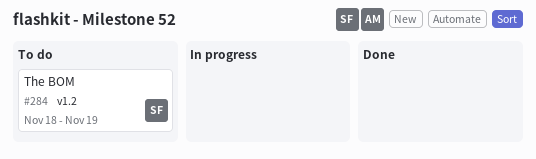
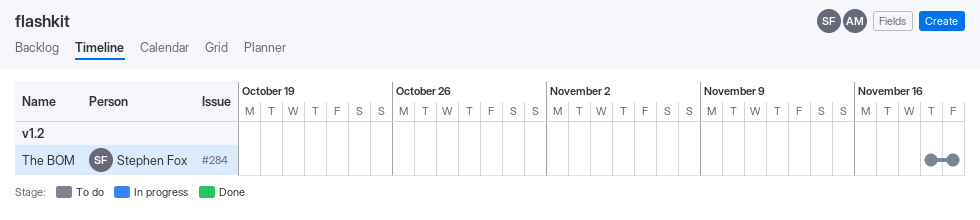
#284, start: Nov 18 -> Nov 19
#284, due: Nov 19 -> Nov 20

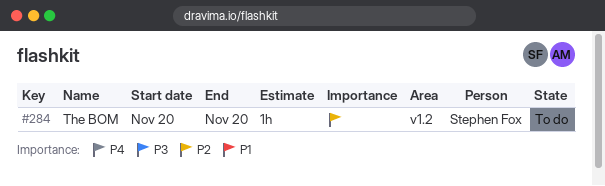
#284, start: Nov 19 -> Nov 20

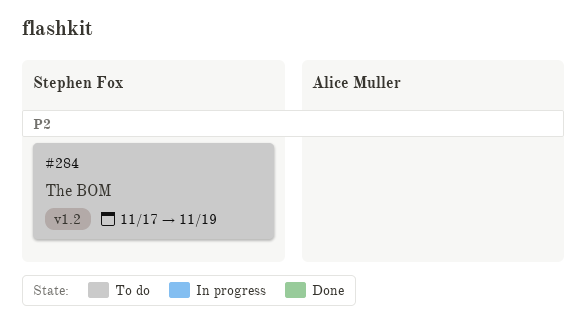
#284, start: Nov 20 -> Nov 17
#284, due: Nov 20 -> Nov 19

